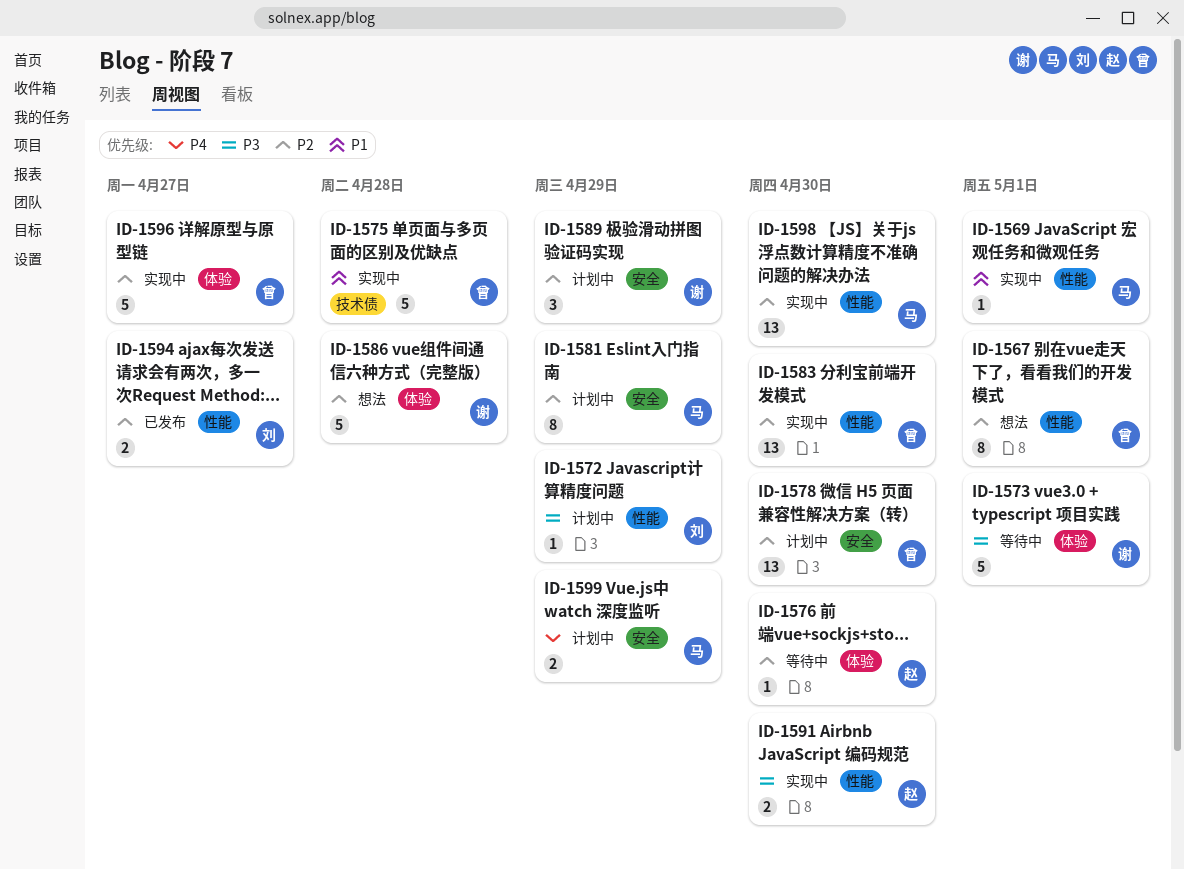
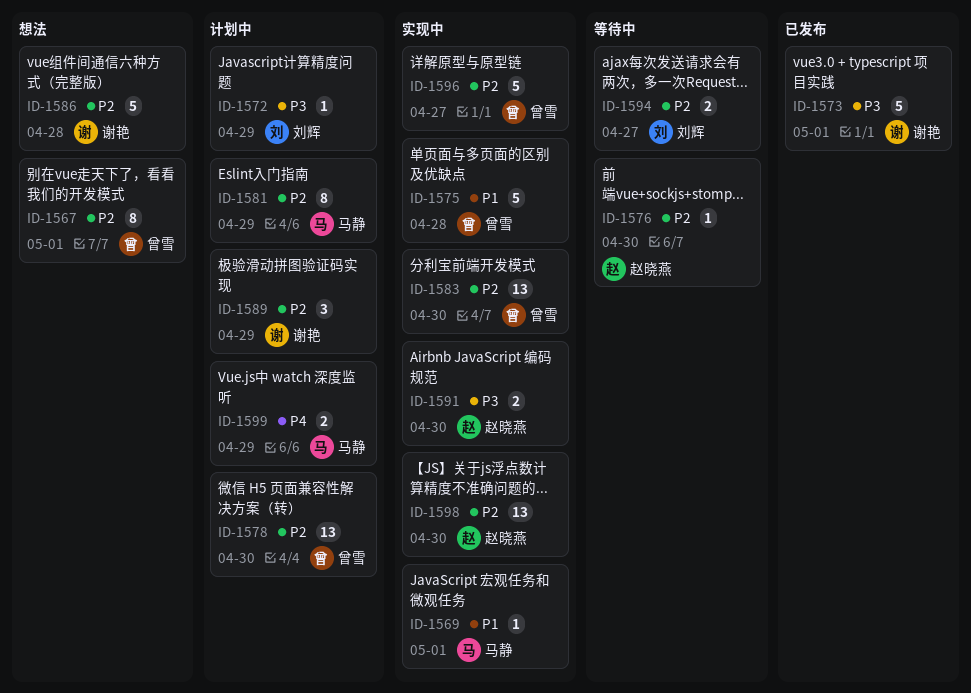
ID-1573, status: 等待中 -> 已发布
ID-1594, status: 已发布 -> 等待中
ID-1598, owner: 马静 -> 赵晓燕

